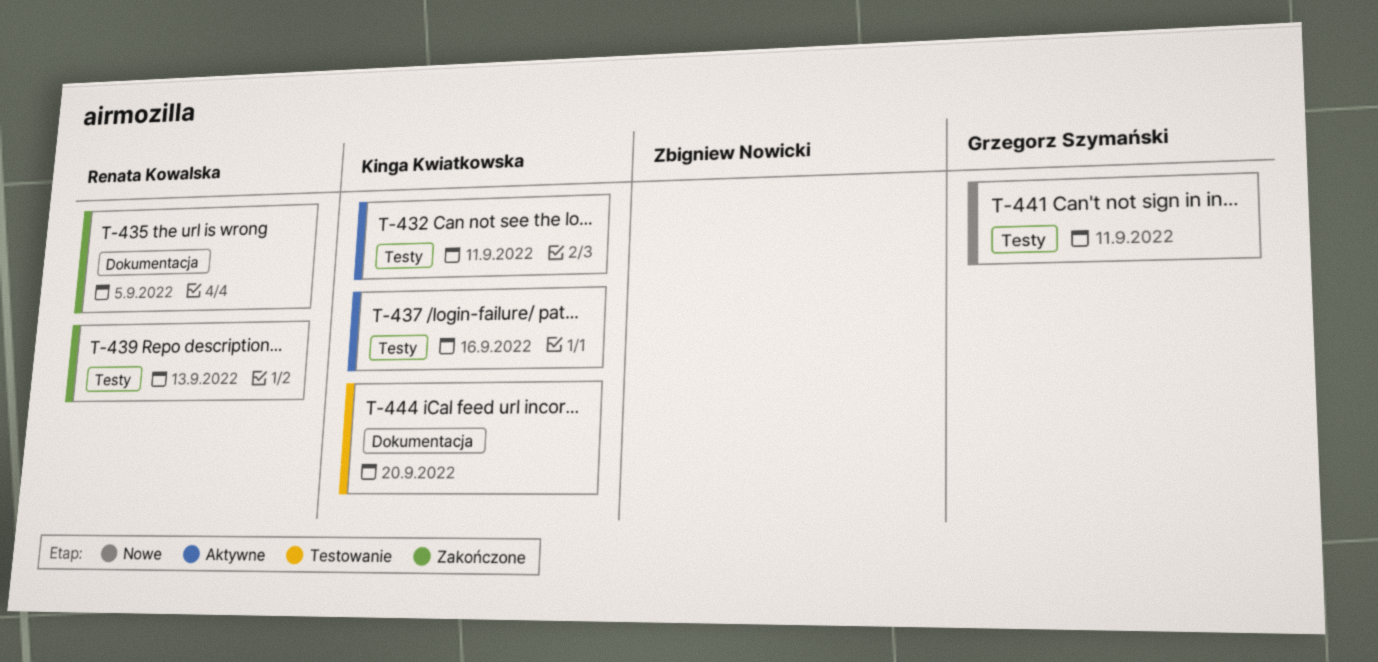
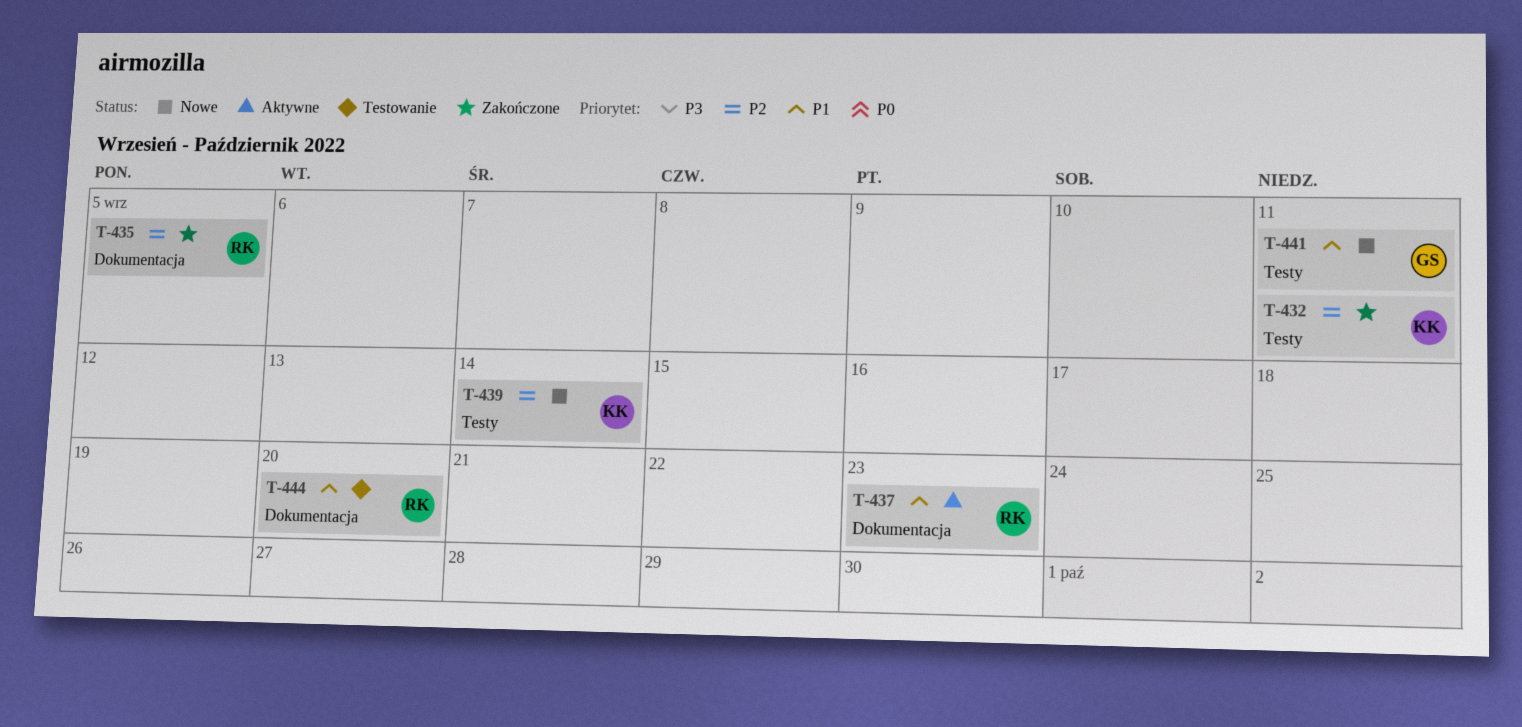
T-432, status: Aktywne -> Zakończone
T-437, owner: Kinga Kwiatkowska -> Renata Kowalska
T-437, label: Testy -> Dokumentacja
T-437, due: Sep 16 -> Sep 23
T-439, status: Zakończone -> Nowe
T-439, owner: Renata Kowalska -> Kinga Kwiatkowska
T-439, due: Sep 13 -> Sep 14
T-444, owner: Kinga Kwiatkowska -> Renata Kowalska

